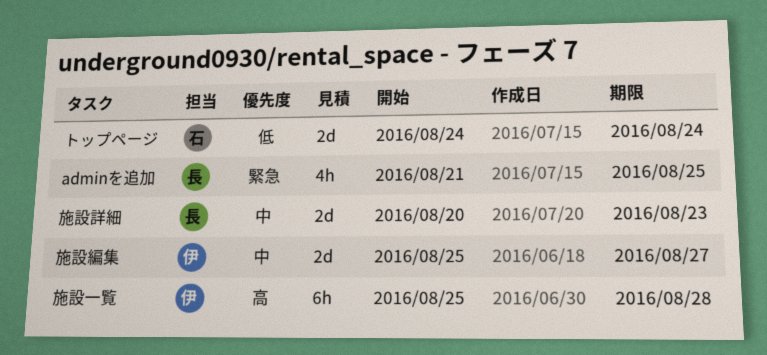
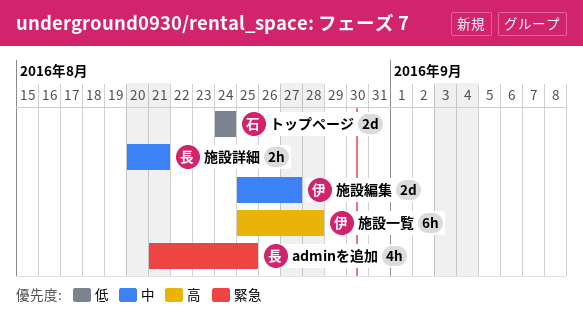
施設詳細, estimate: 2d -> 2h
施設詳細, due: Aug 23 -> Aug 21

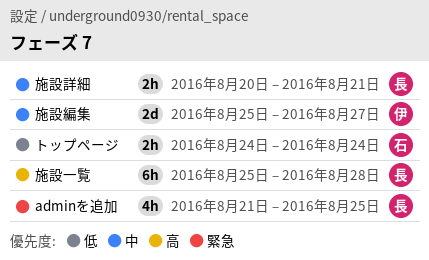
トップページ, estimate: 2d -> 2h
施設一覧, owner: 伊 -> 長

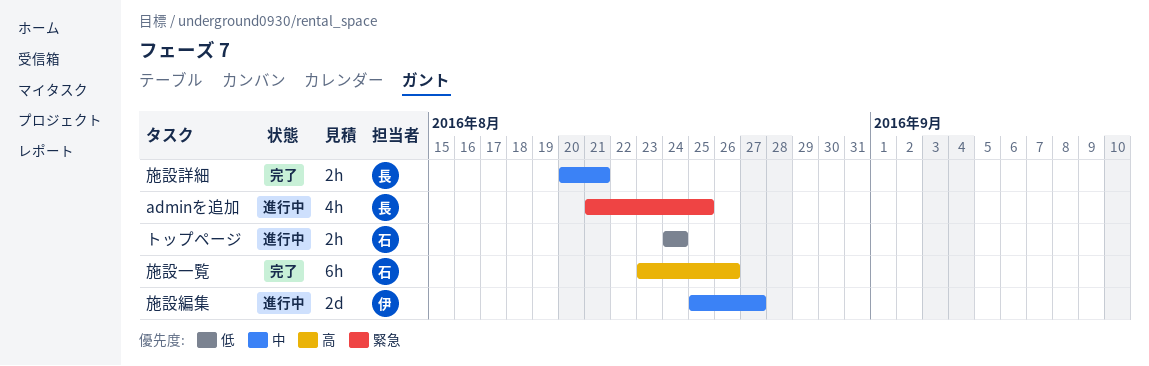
施設一覧, owner: 長 -> 石
施設一覧, start: Aug 25 -> Aug 23
施設一覧, due: Aug 28 -> Aug 26

